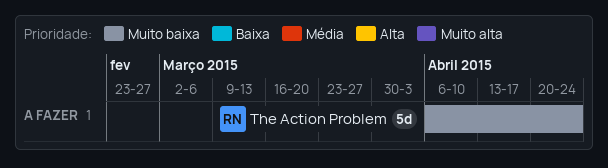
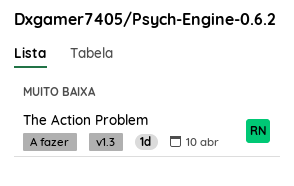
The Action Problem, estimate: 5d -> 1d
The Action Problem, due: Apr 24 -> Apr 10

